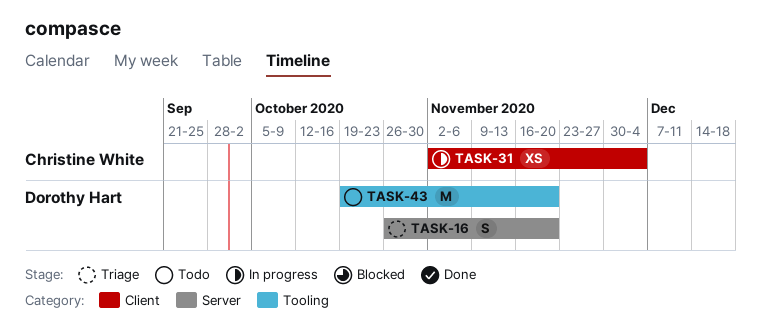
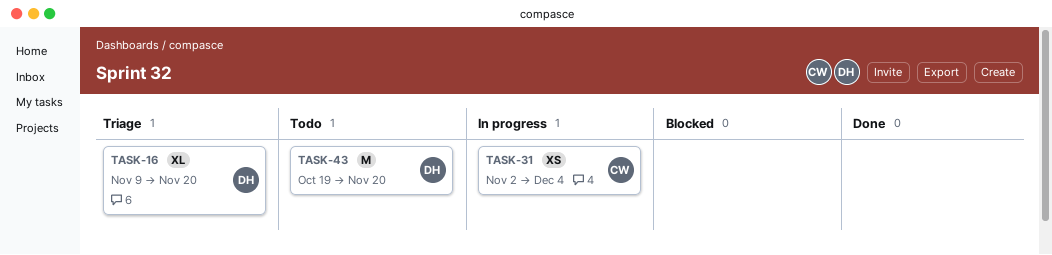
TASK-16, estimate: S -> XL
TASK-16, start: Oct 26 -> Nov 9

